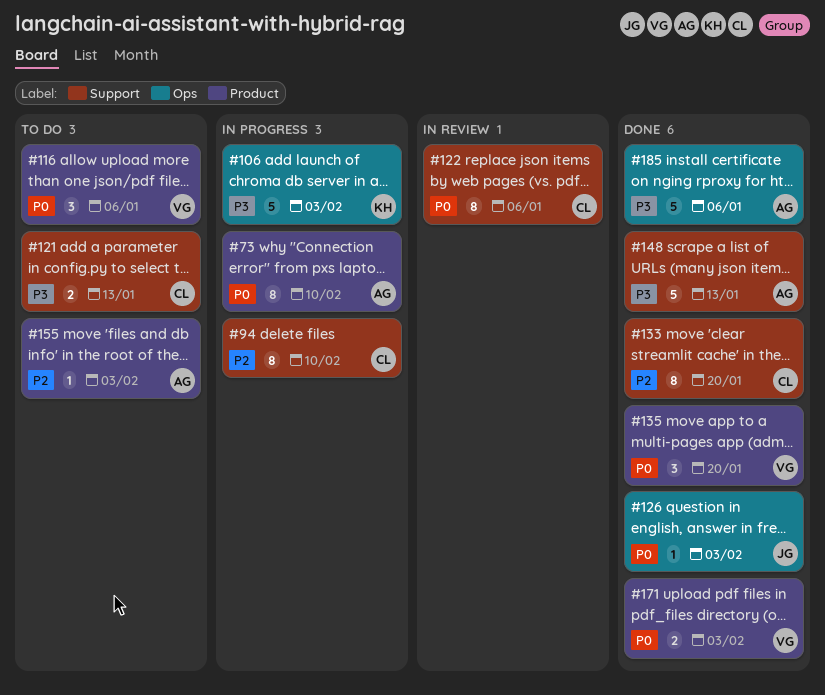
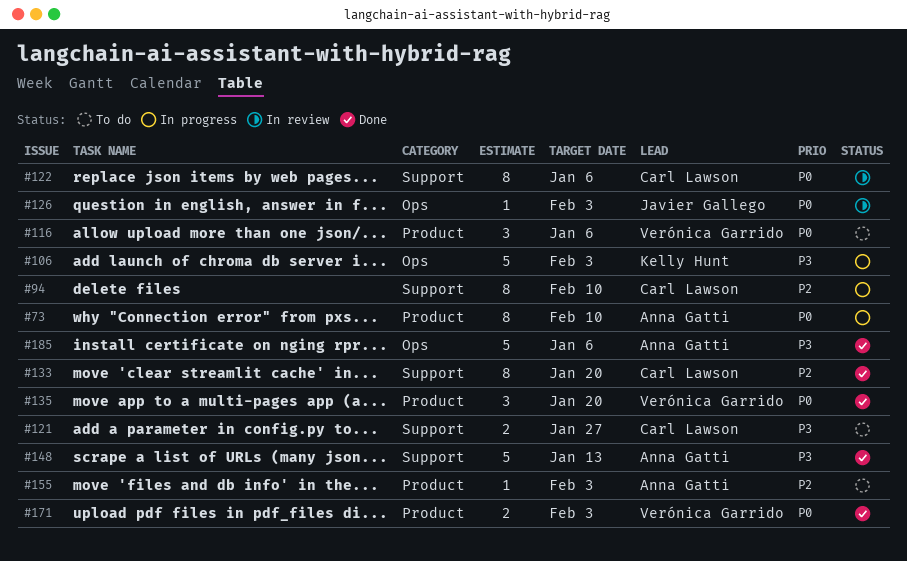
#121, due: Jan 13 -> Jan 27
#126, status: Done -> In review

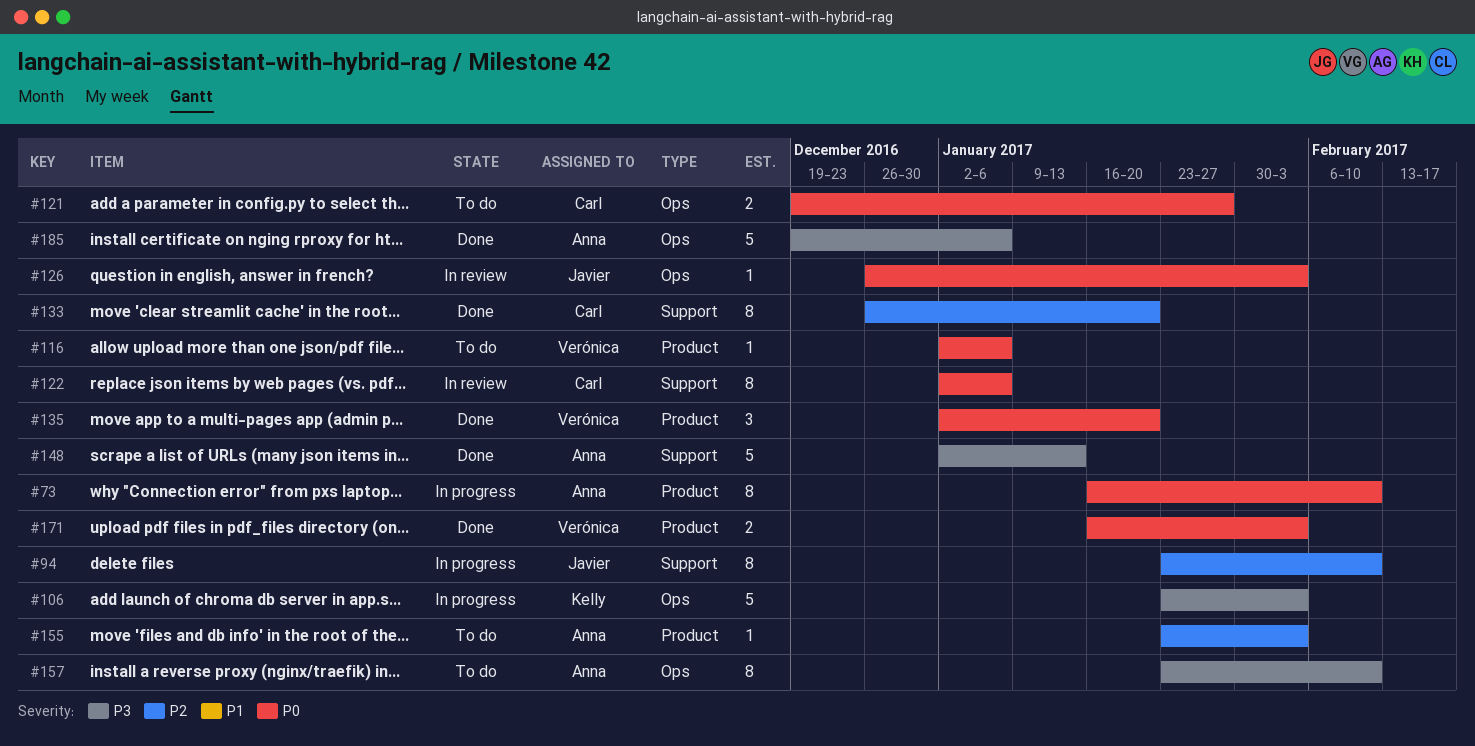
#94, owner: Carl Lawson -> Javier Gallego
#116, estimate: 3 -> 1
#121, priority: P3 -> P0
#121, label: Support -> Ops
#157: none -> present

